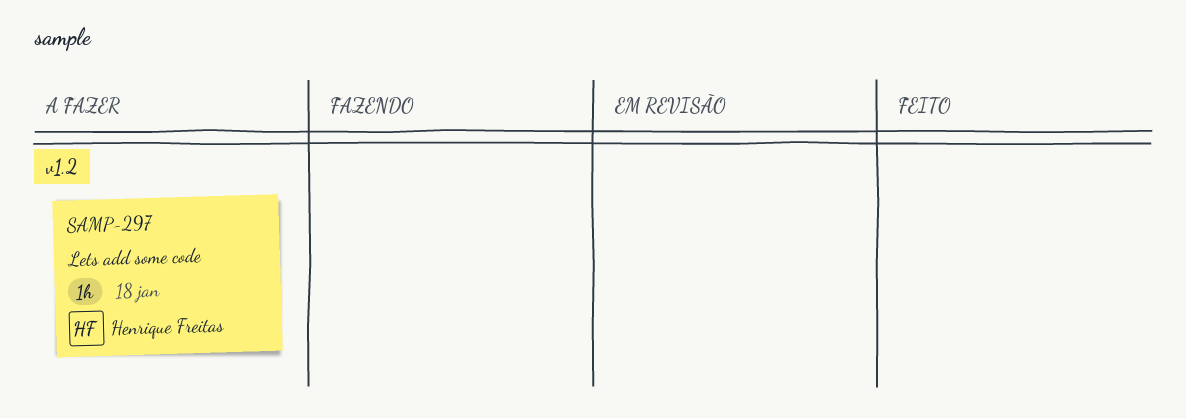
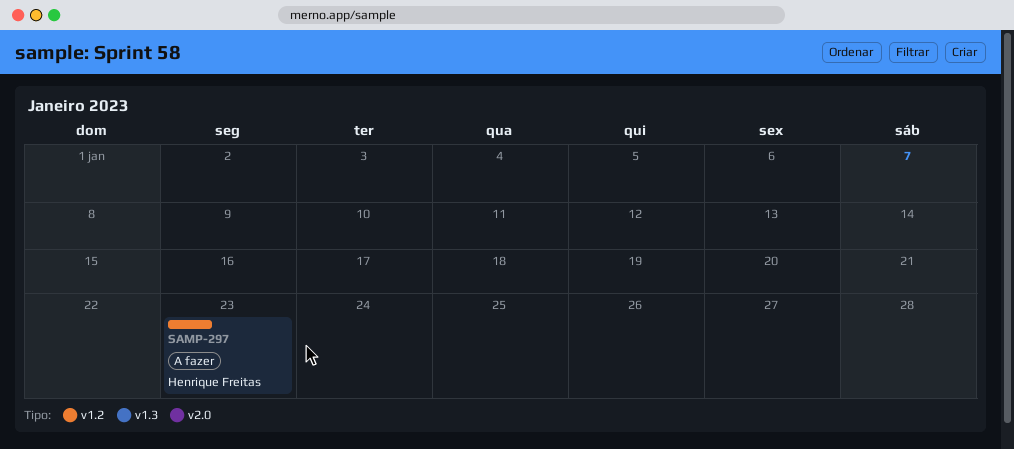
SAMP-297, due: Jan 18 -> Jan 23

